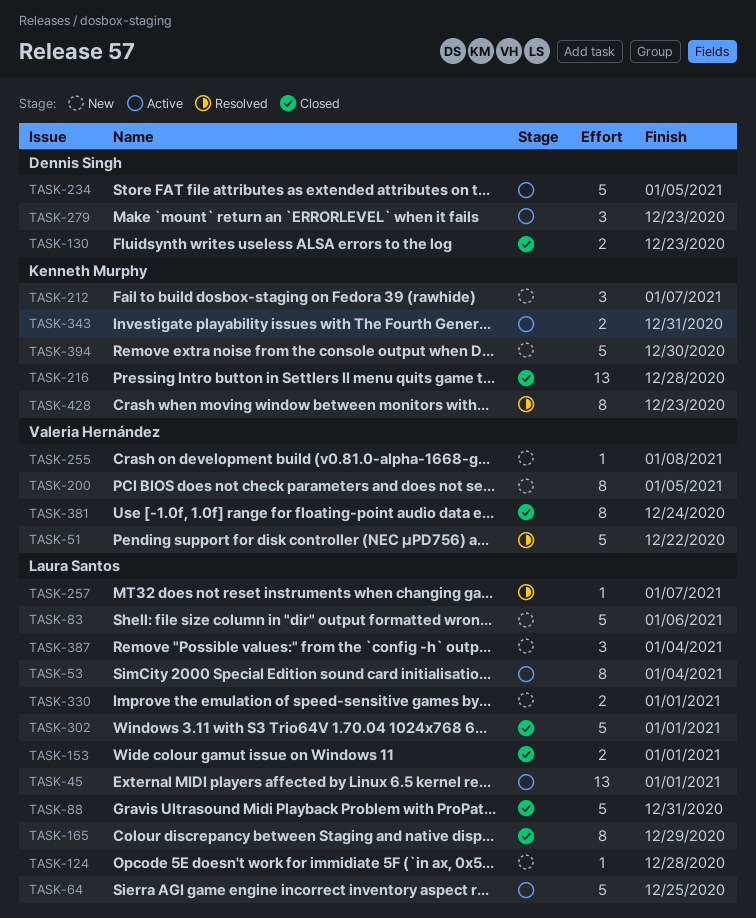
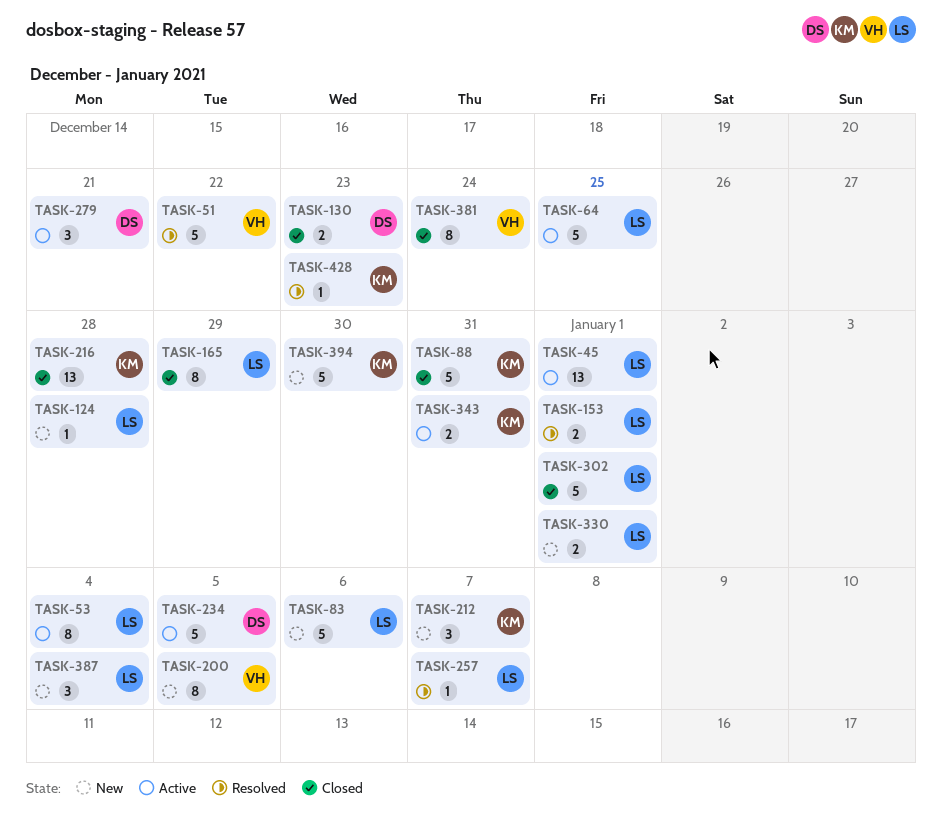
TASK-88, owner: Laura Santos -> Kenneth Murphy
TASK-153, status: Closed -> Resolved
TASK-255: present -> none
TASK-279, due: Dec 23 -> Dec 21
TASK-428, estimate: 8 -> 1

